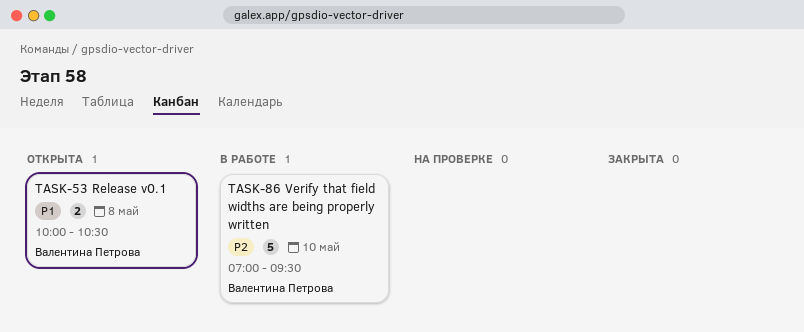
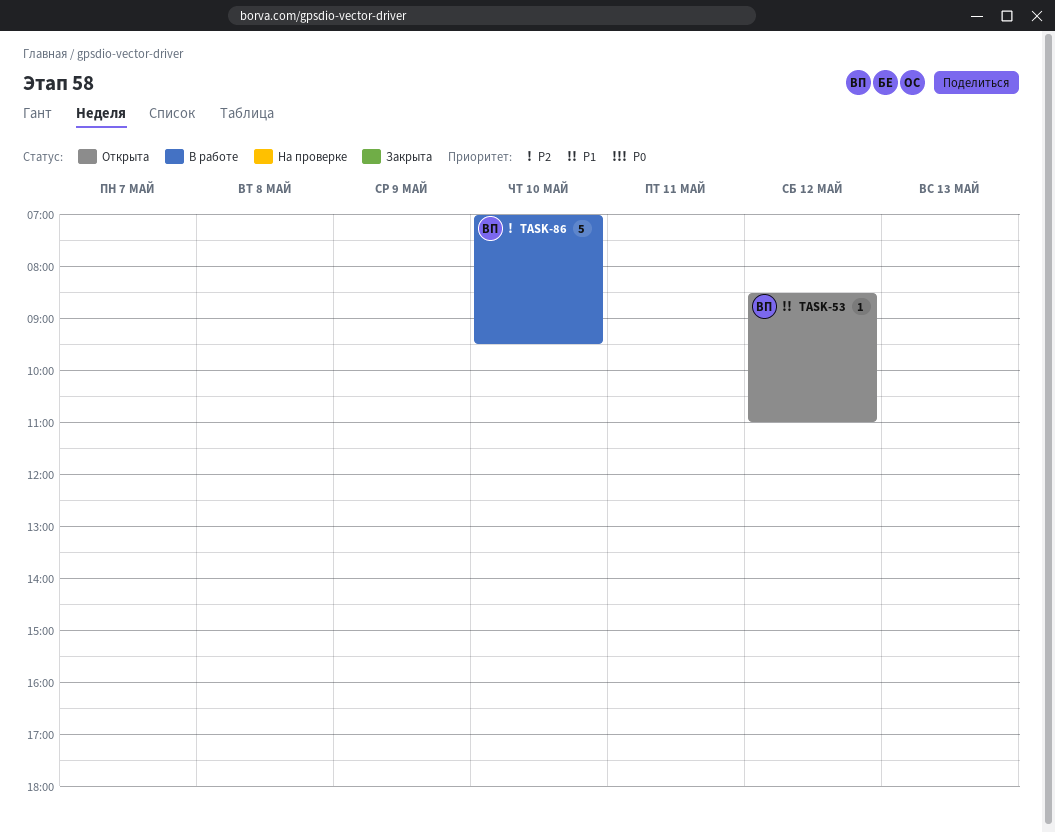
TASK-53, estimate: 2 -> 1
TASK-53, day: May 8 -> May 12
TASK-53, begins: 10:00 -> 08:30
TASK-53, ends: 10:30 -> 11:00

